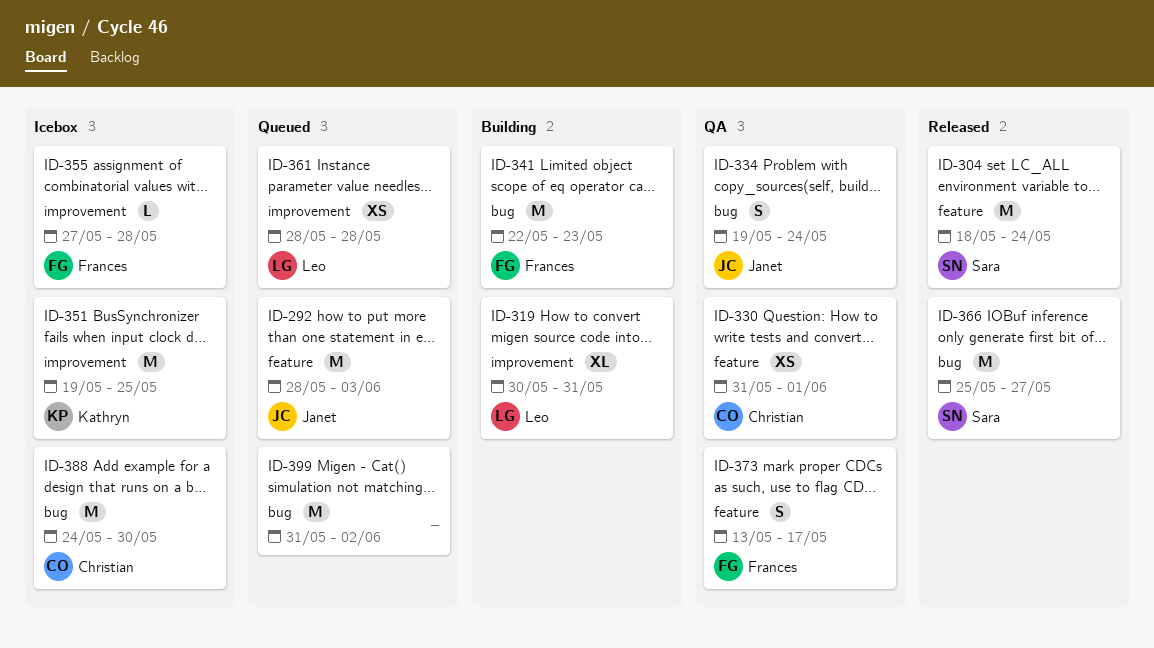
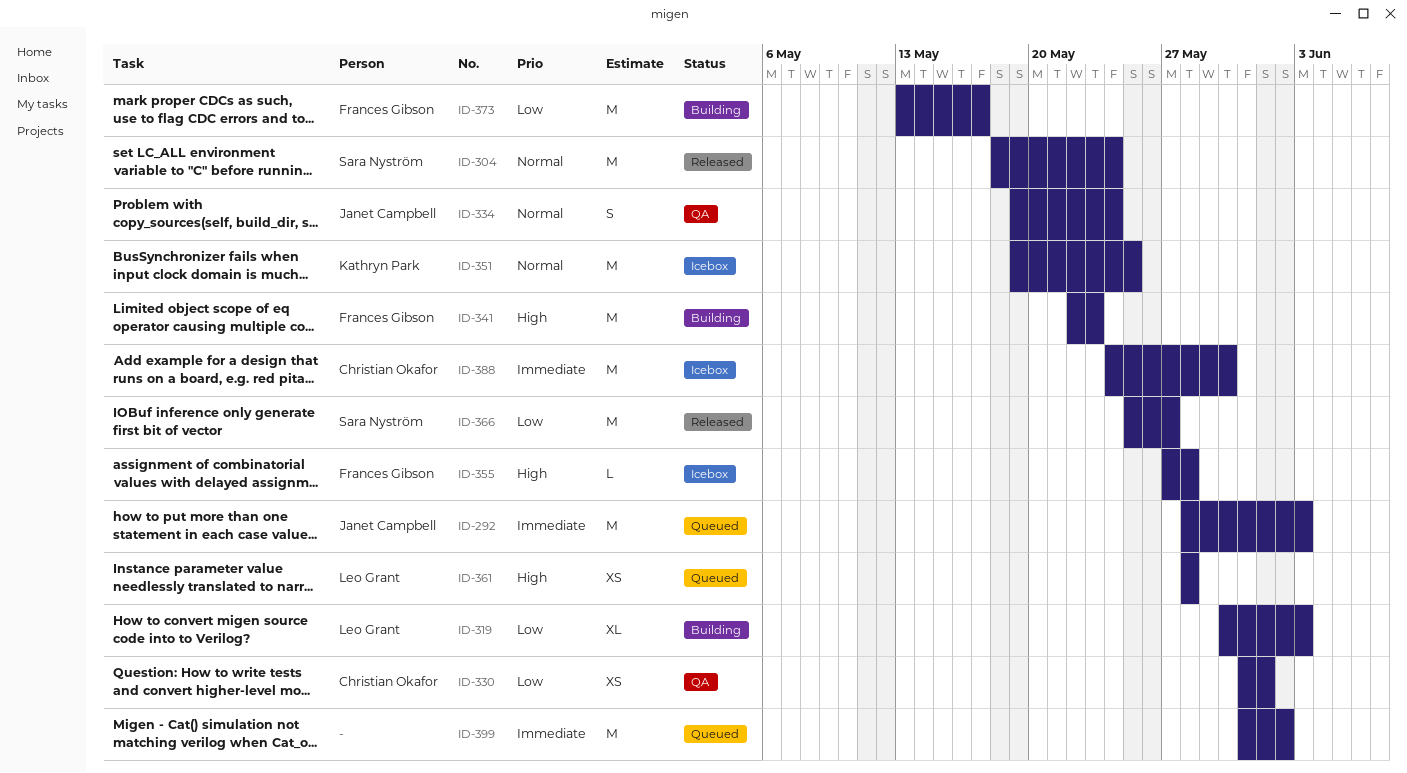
ID-319, due: May 31 -> Jun 3
ID-373, status: QA -> Building
ID-373, estimate: S -> M

